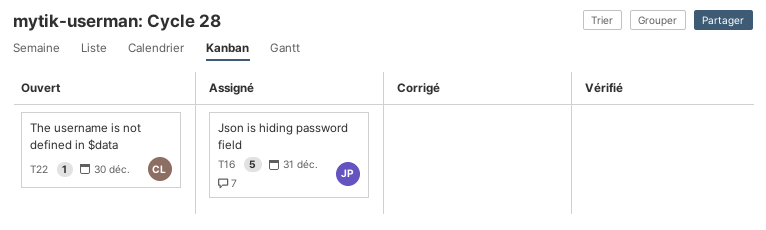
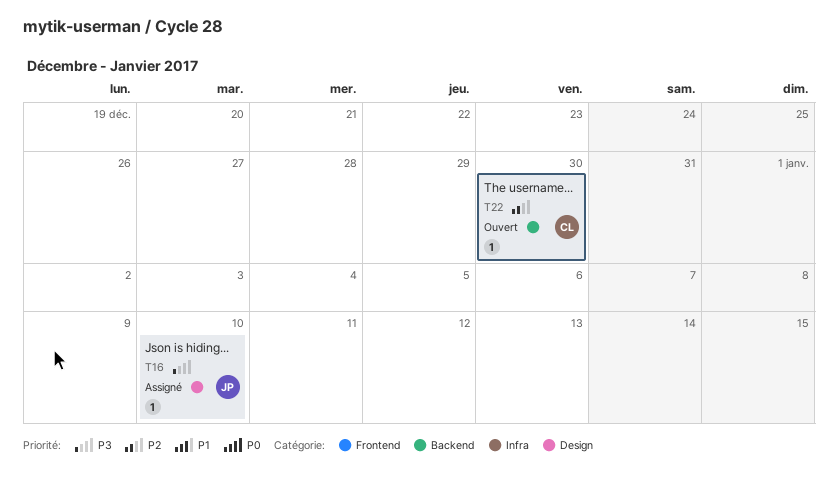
T16, estimate: 5 -> 1
T16, due: Dec 31 -> Jan 10

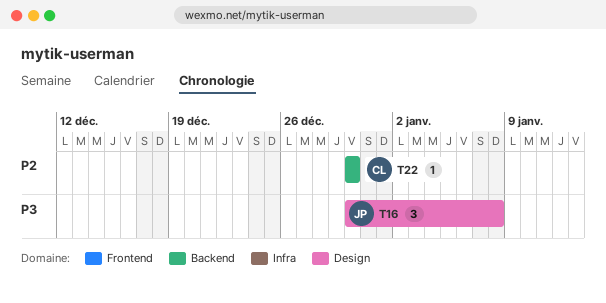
T16, estimate: 1 -> 3
T16, due: Jan 10 -> Jan 8

